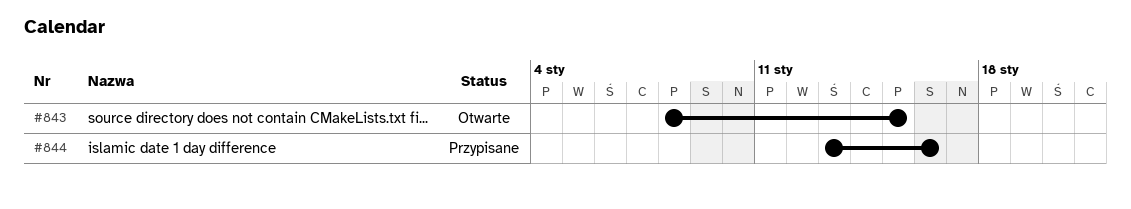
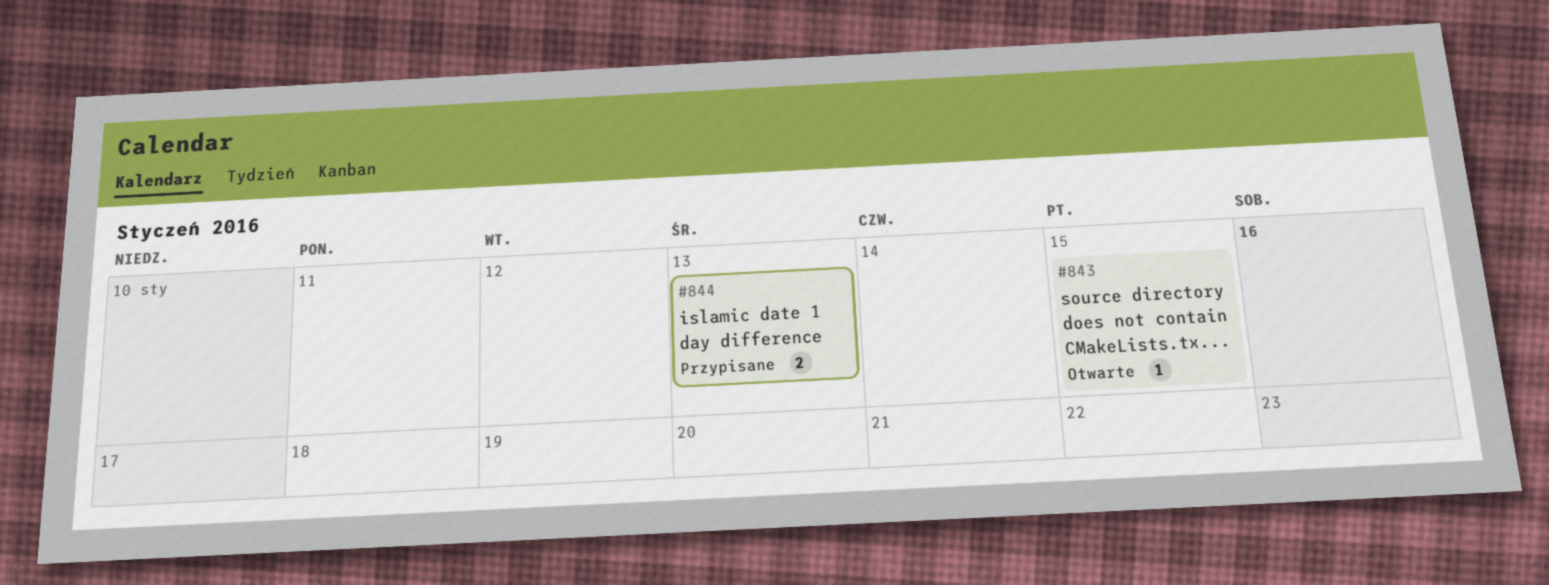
#844, due: Jan 16 -> Jan 13

